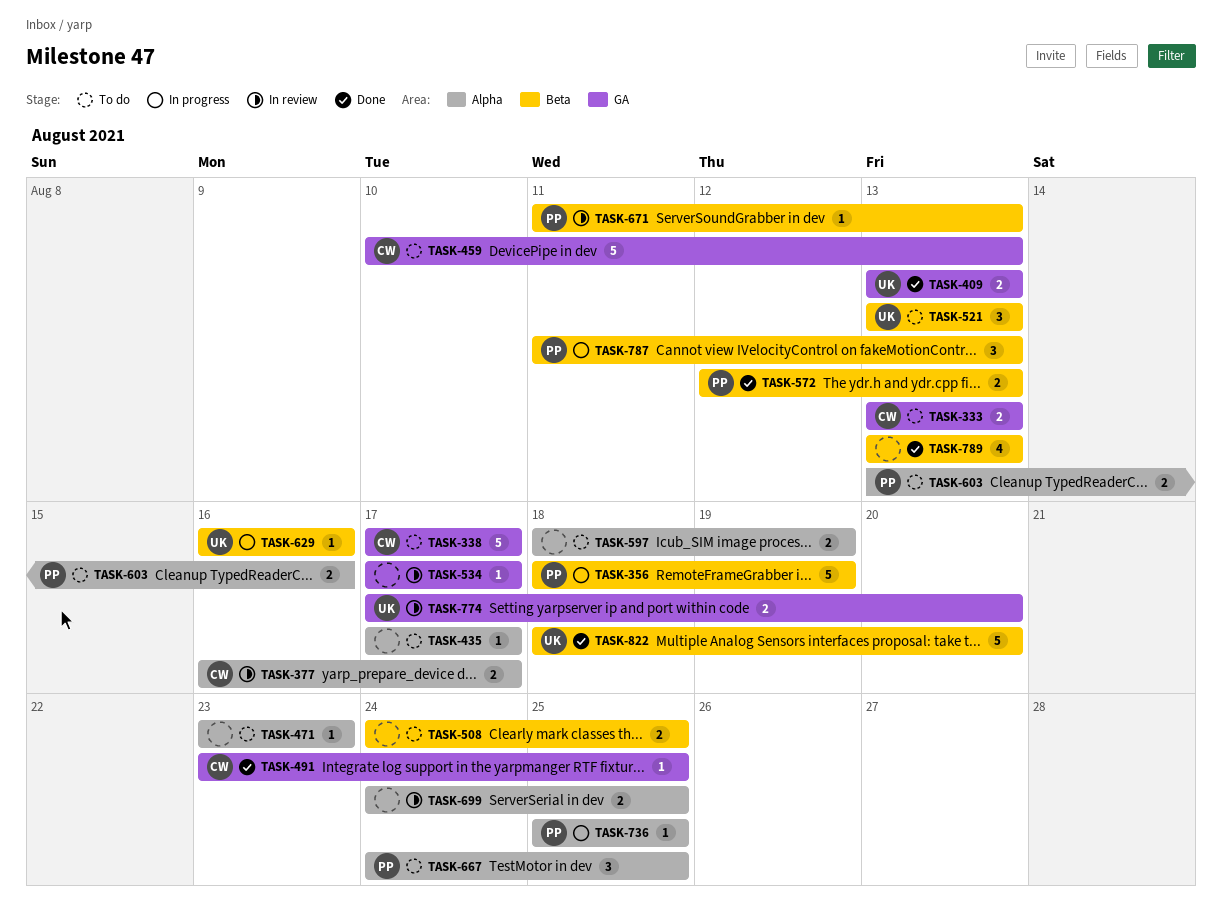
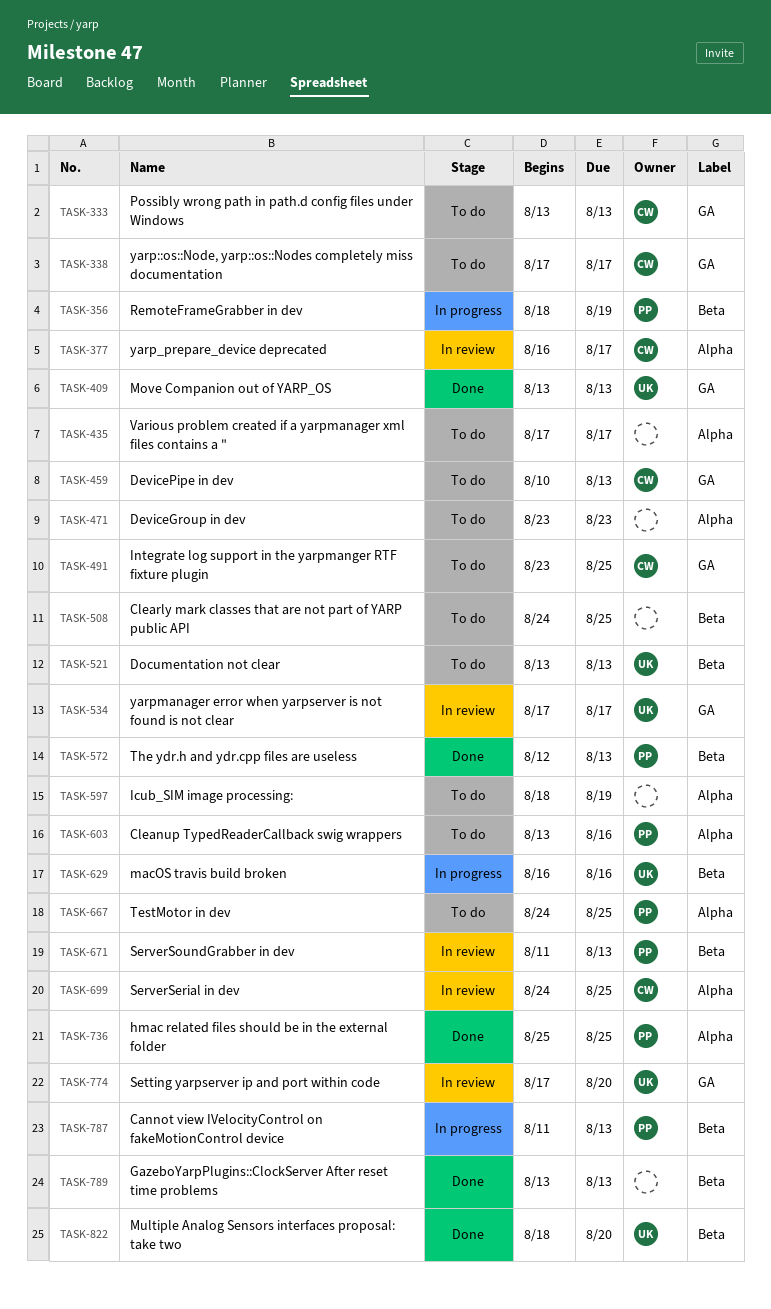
TASK-491, status: Done -> To do
TASK-534, owner: none -> UK
TASK-699, owner: none -> CW
TASK-736, status: In progress -> Done

